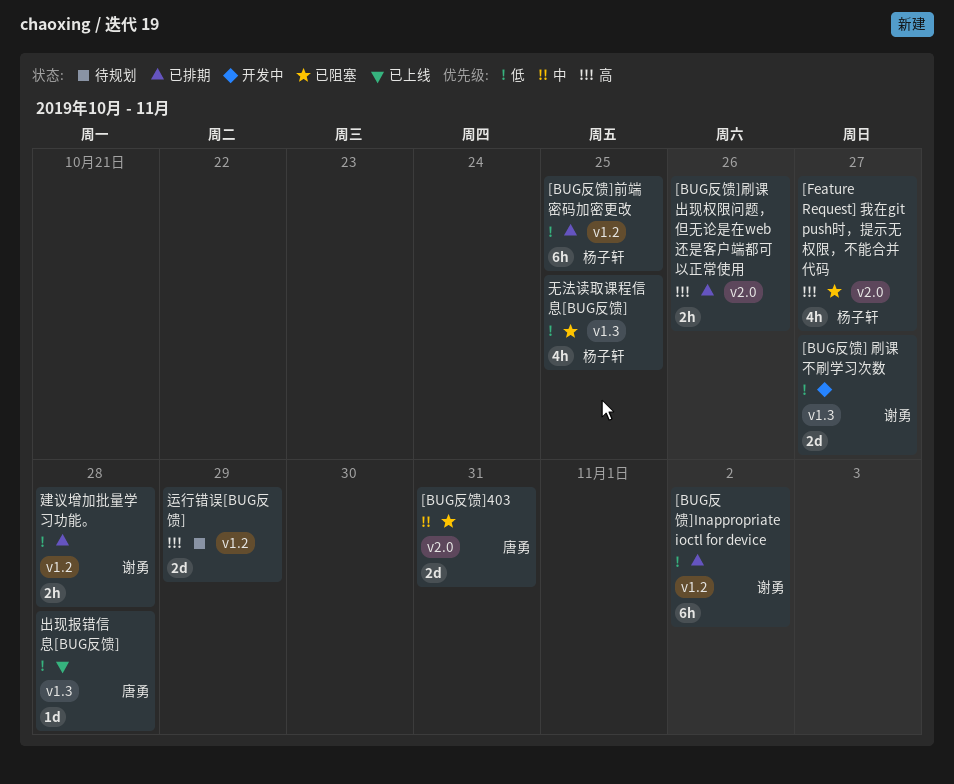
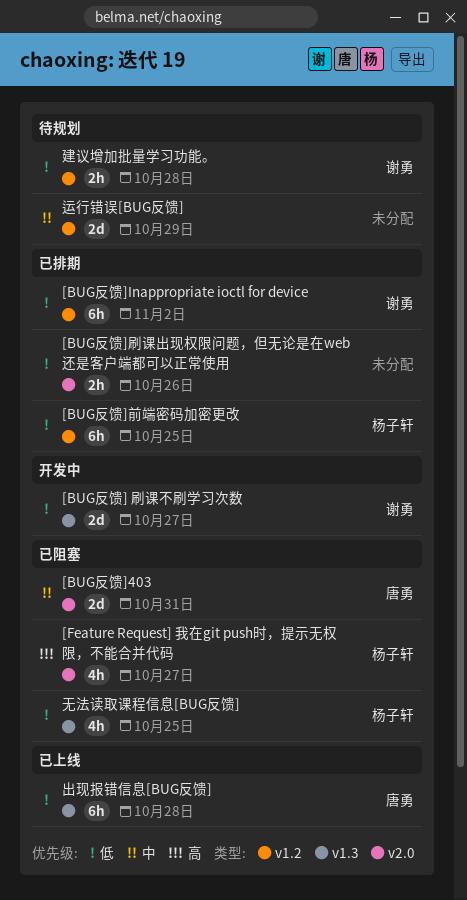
[BUG反馈]刷课出现权限问题，但无论是在web还是客户端都可以正常使用, priority: 高 -> 低
出现报错信息[BUG反馈], estimate: 1d -> 6h
建议增加批量学习功能。, status: 已排期 -> 待规划
运行错误[BUG反馈], priority: 高 -> 中

